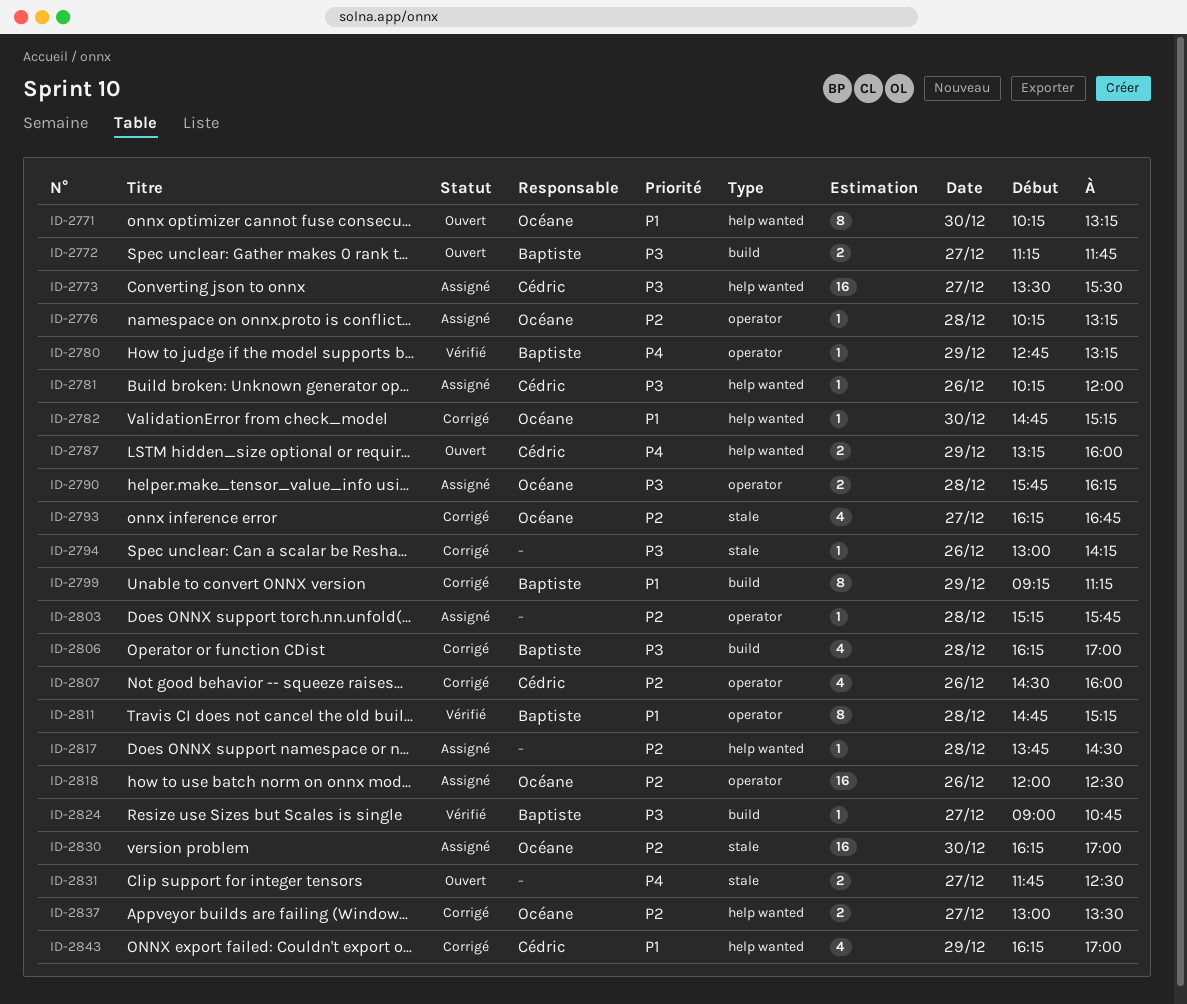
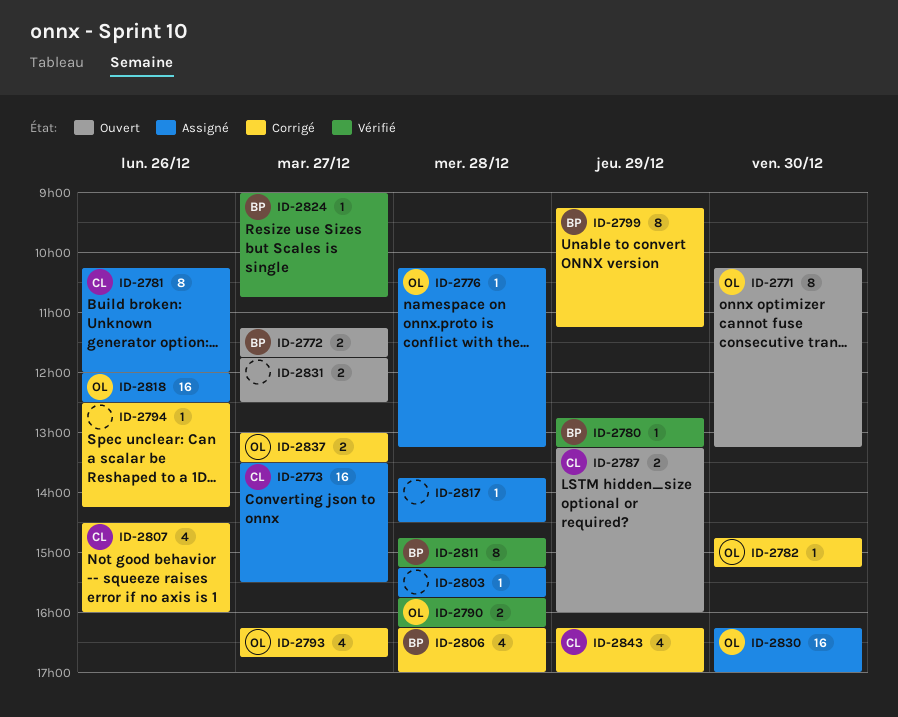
ID-2781, estimate: 1 -> 8
ID-2790, status: Assigné -> Vérifié
ID-2794, begins: 13:00 -> 12:30

